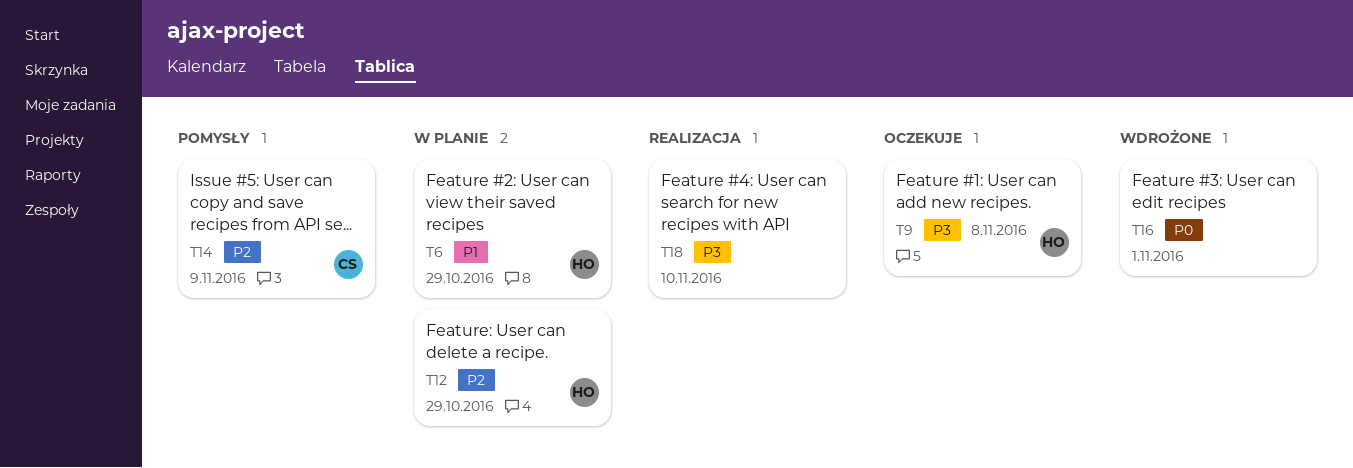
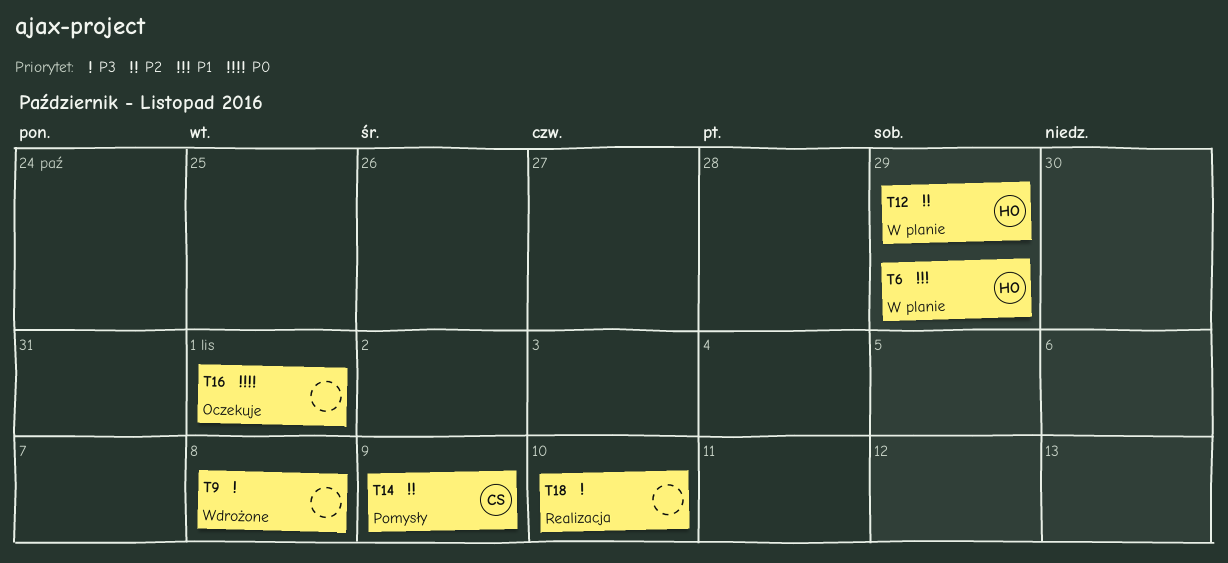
T9, status: Oczekuje -> Wdrożone
T9, owner: HO -> none
T16, status: Wdrożone -> Oczekuje

